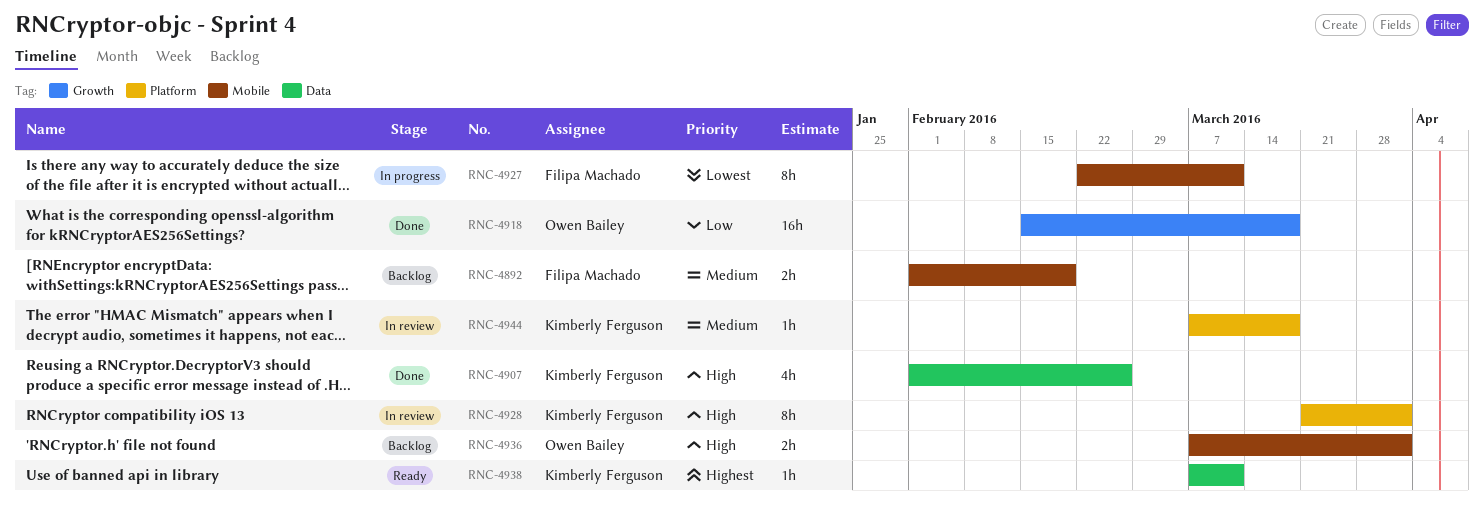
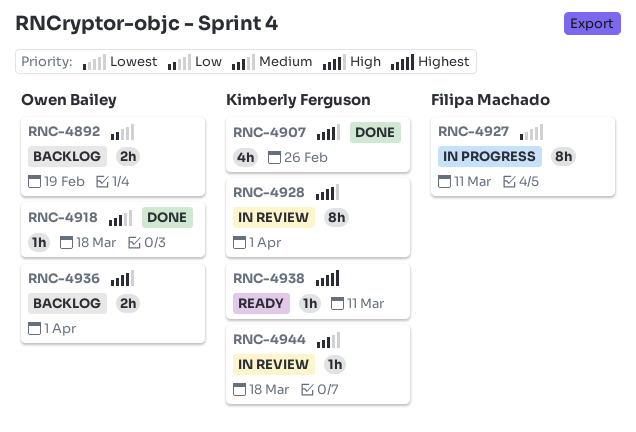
RNC-4892, owner: Filipa Machado -> Owen Bailey
RNC-4892, priority: Medium -> Low
RNC-4918, priority: Low -> Medium
RNC-4918, estimate: 16h -> 1h

